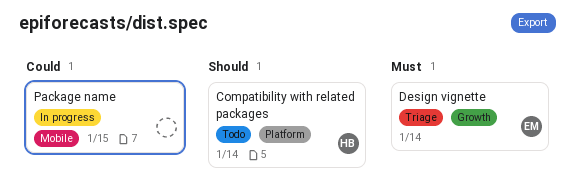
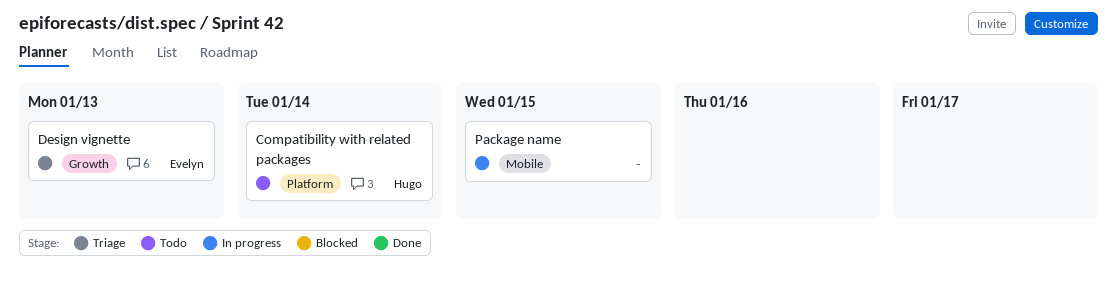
Design vignette, due: Jan 14 -> Jan 13

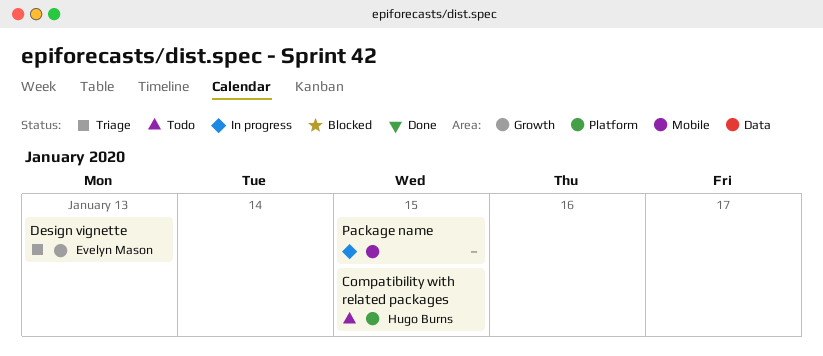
Compatibility with related packages, due: Jan 14 -> Jan 15

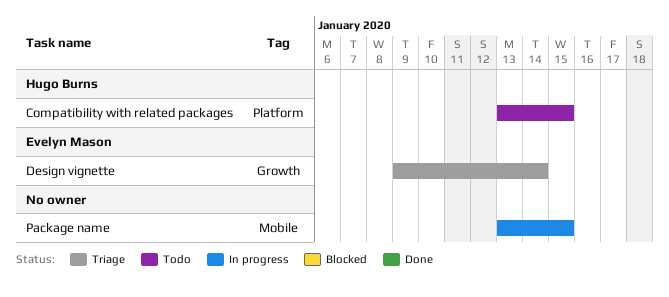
Design vignette, due: Jan 13 -> Jan 14

